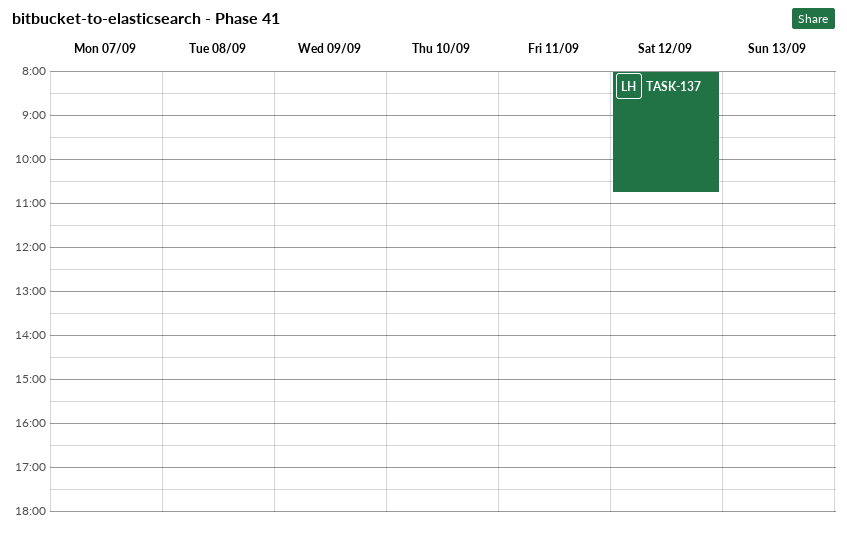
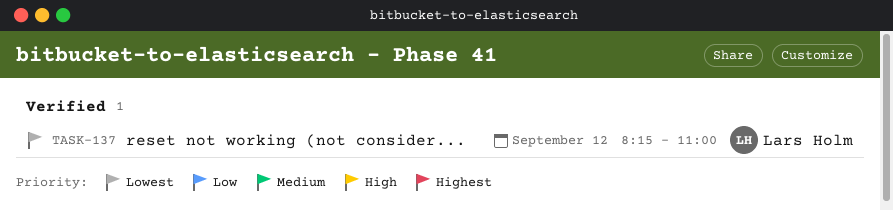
TASK-137, begins: 08:00 -> 08:15
TASK-137, ends: 10:45 -> 11:00

